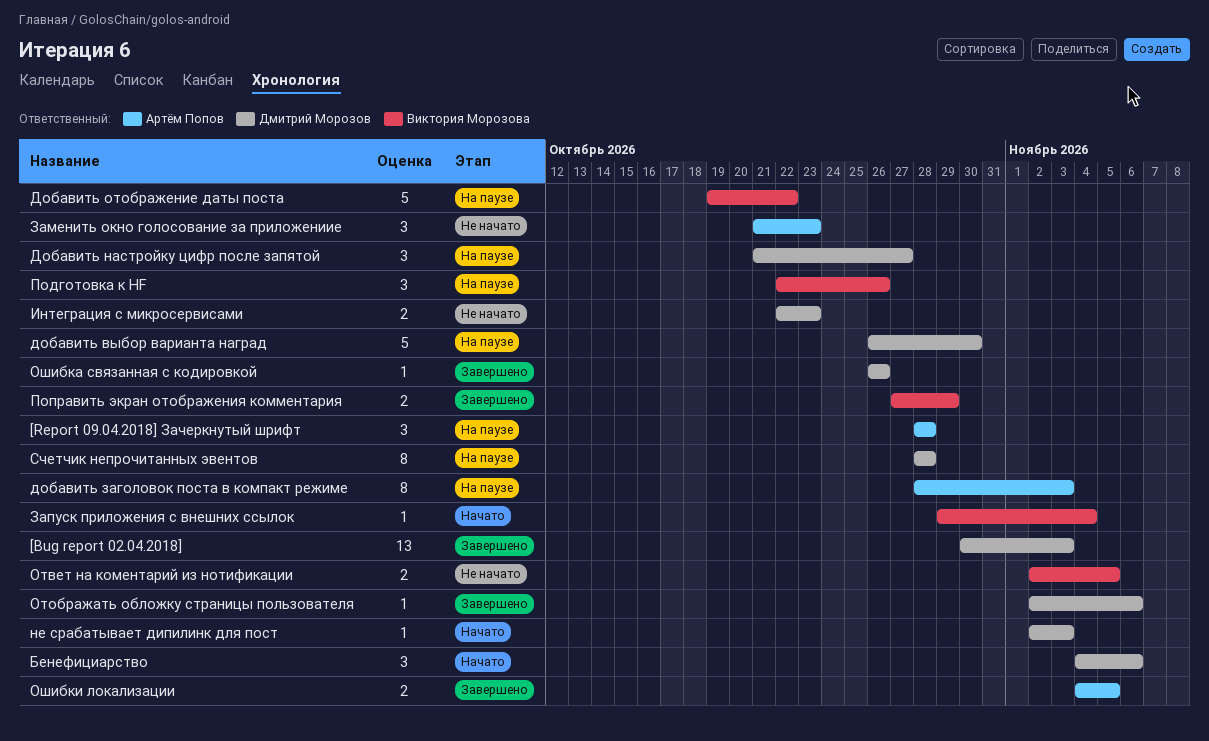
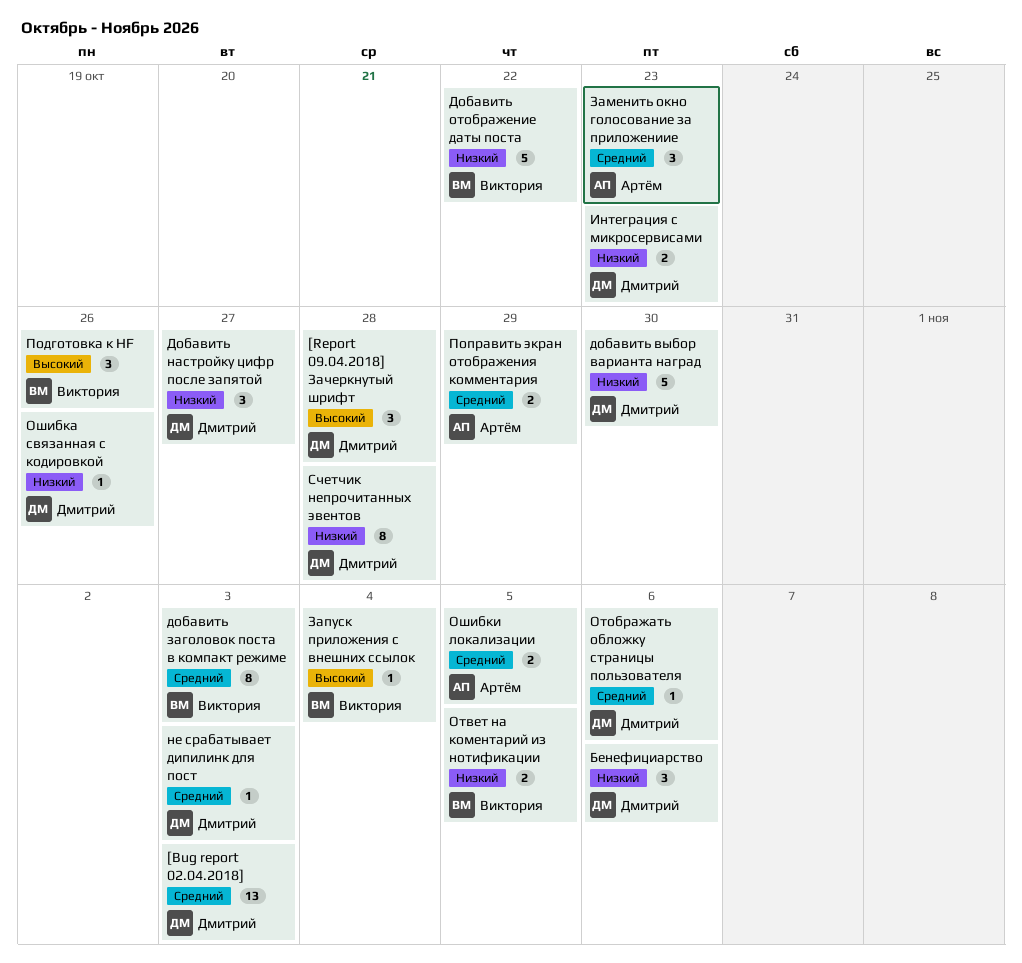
[Report 09.04.2018] Зачеркнутый шрифт, owner: Артём Попов -> Дмитрий Морозов
добавить заголовок поста в компакт режиме, owner: Артём Попов -> Виктория Морозова
Поправить экран отображения комментария, owner: Виктория Морозова -> Артём Попов

